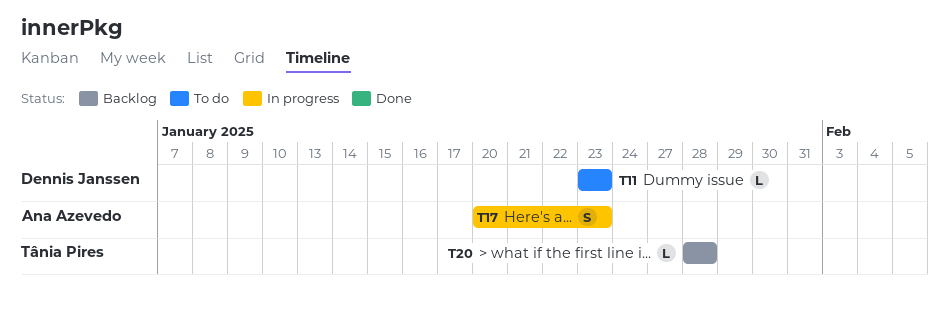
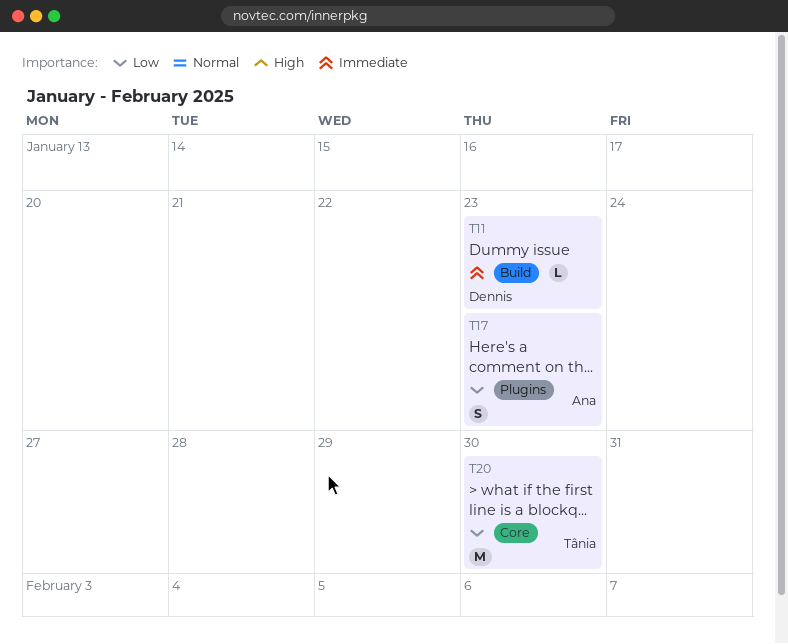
T20, estimate: L -> M
T20, due: Jan 28 -> Jan 30

